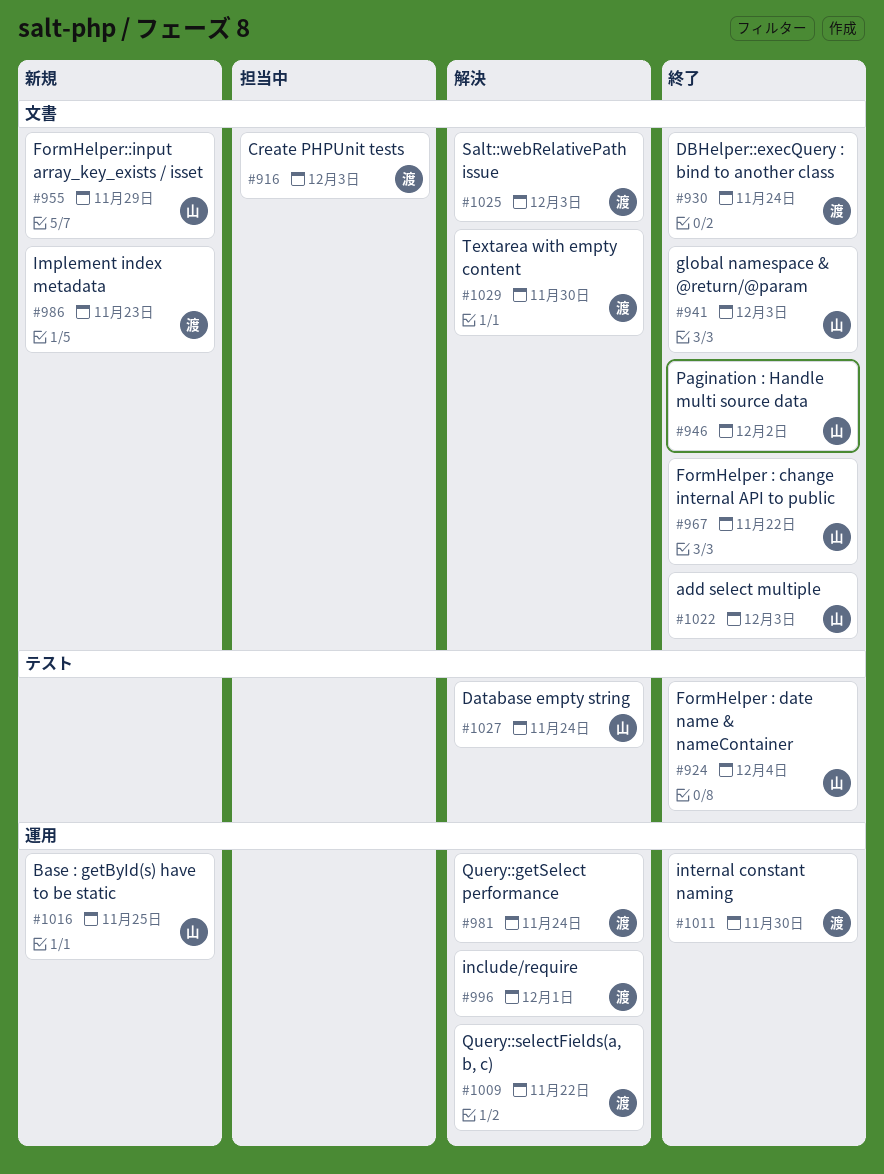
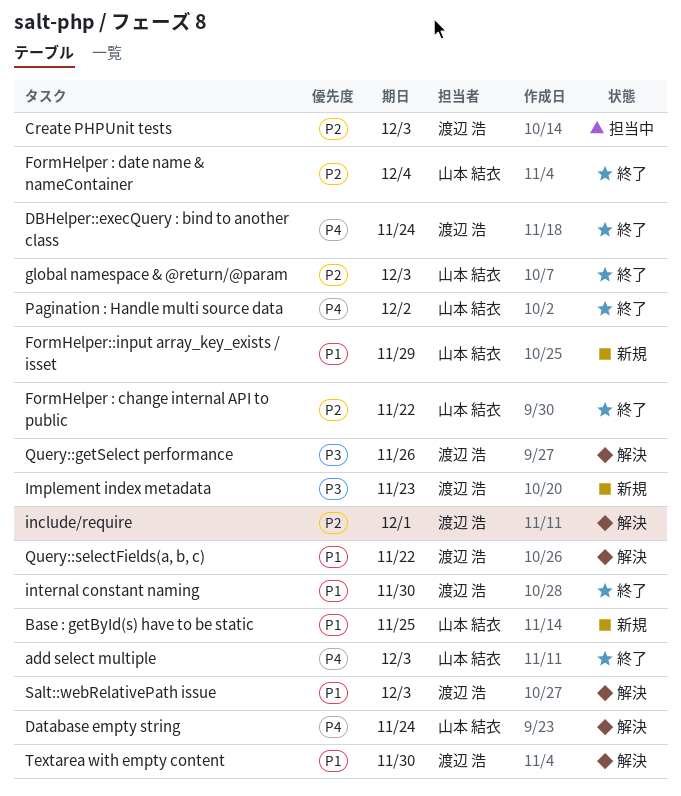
Query::getSelect performance, due: Nov 24 -> Nov 26

